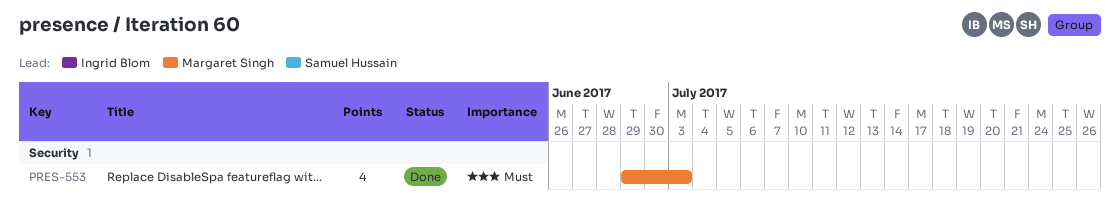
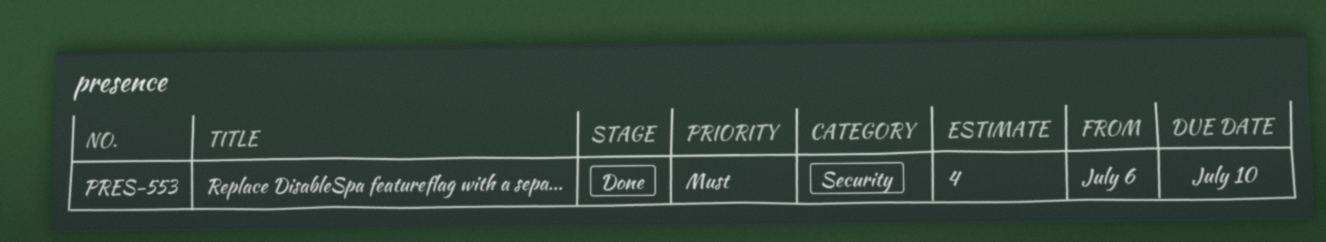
PRES-553, start: Jun 29 -> Jul 6
PRES-553, due: Jul 3 -> Jul 10

